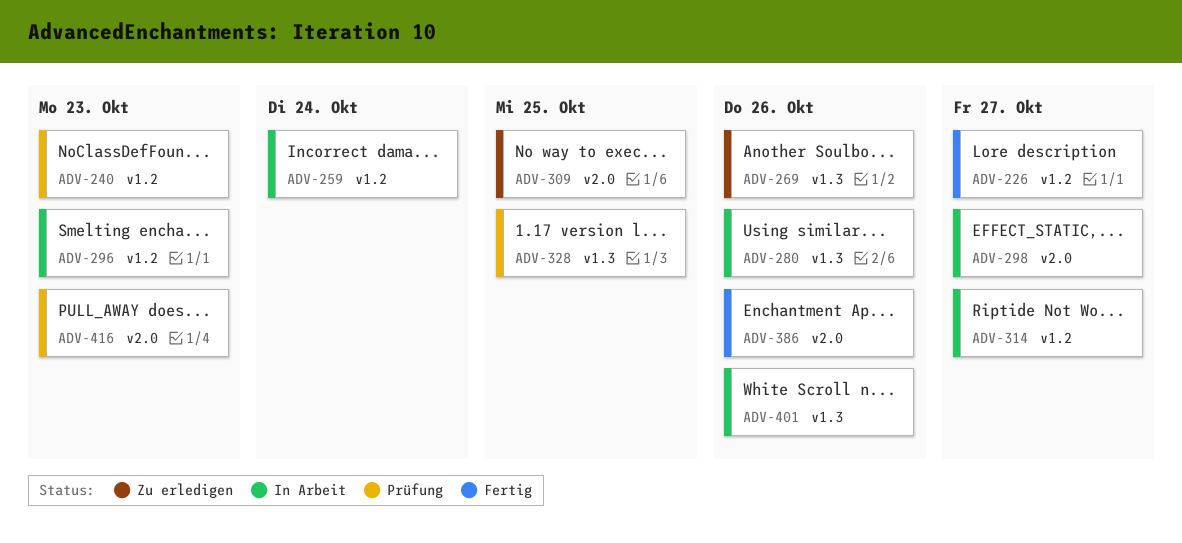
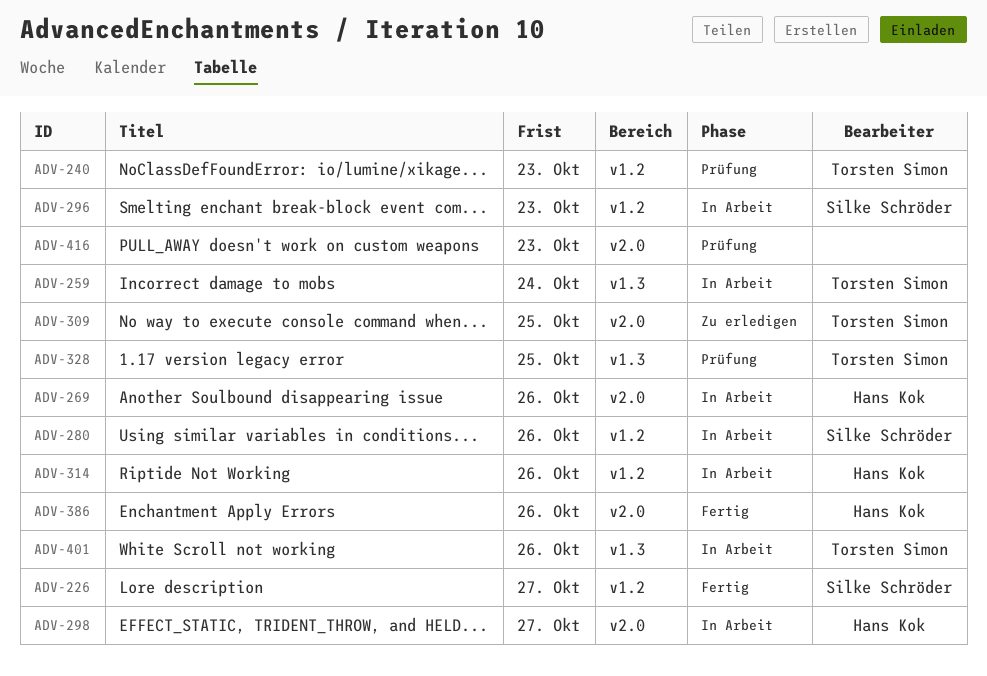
ADV-259, label: v1.2 -> v1.3
ADV-269, status: Zu erledigen -> In Arbeit
ADV-269, label: v1.3 -> v2.0
ADV-280, label: v1.3 -> v1.2
ADV-314, due: Oct 27 -> Oct 26

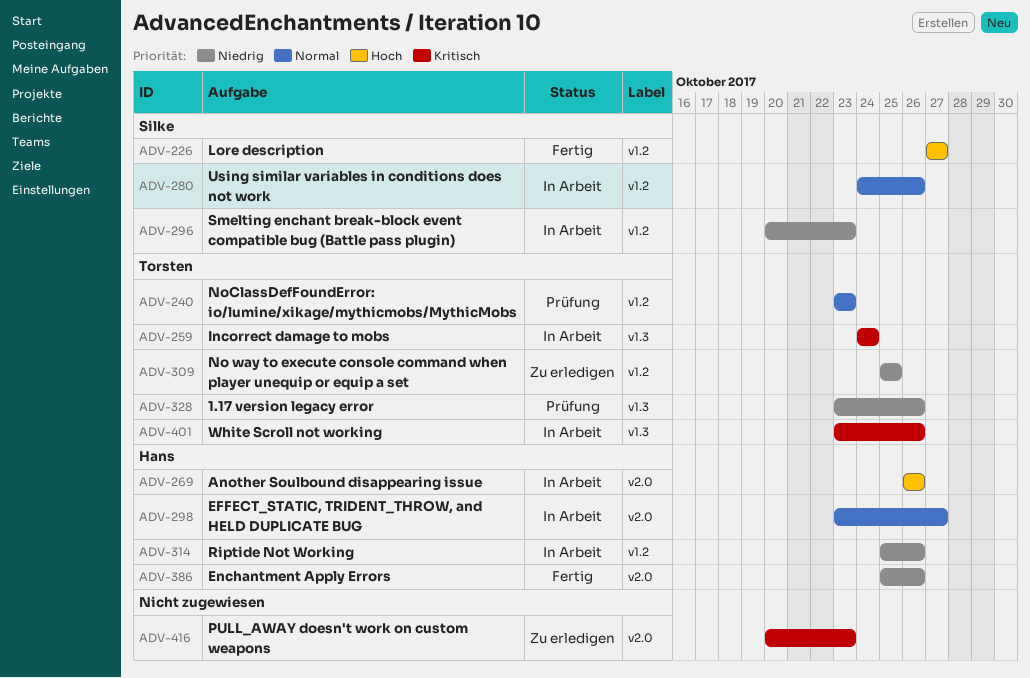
ADV-309, label: v2.0 -> v1.2
ADV-328, due: Oct 25 -> Oct 26
ADV-416, status: Prüfung -> Zu erledigen

